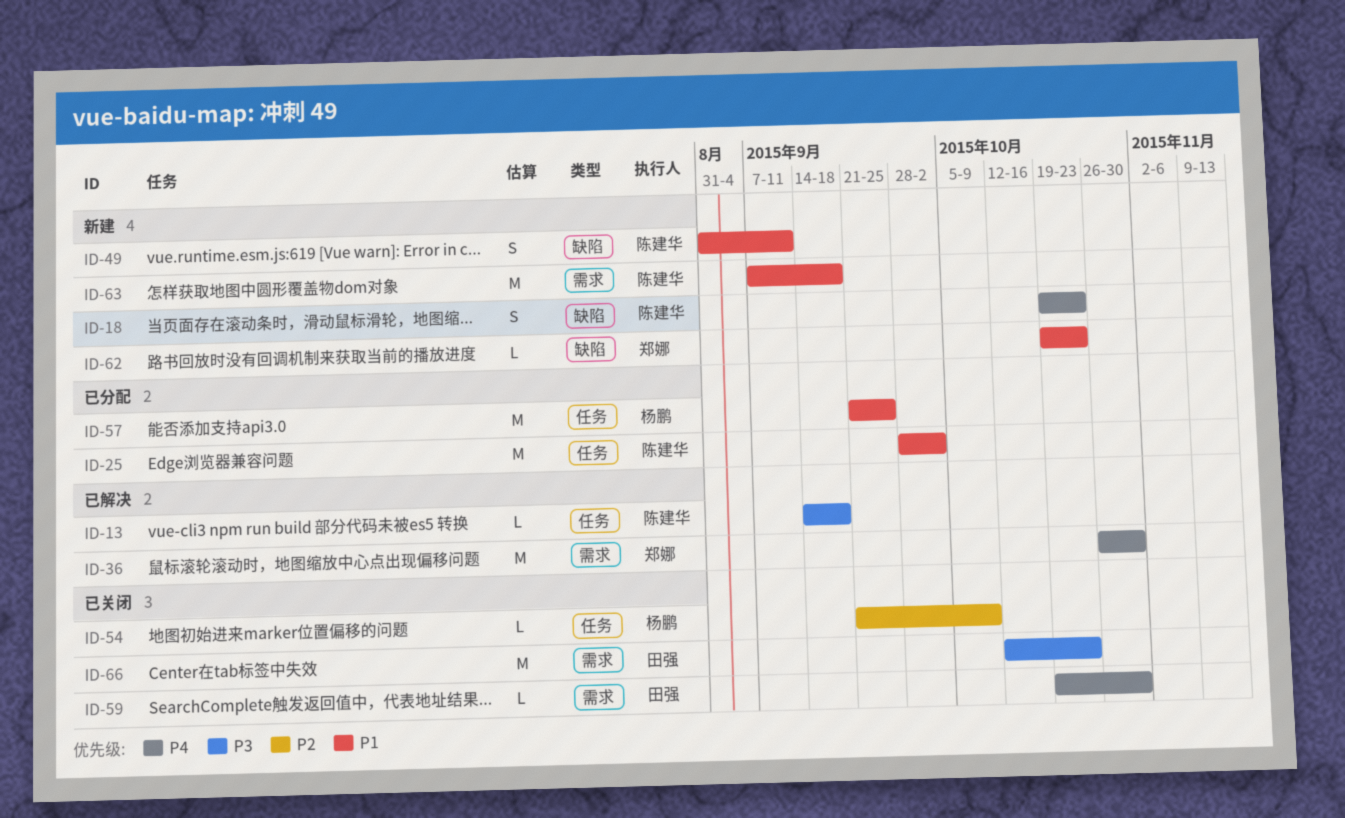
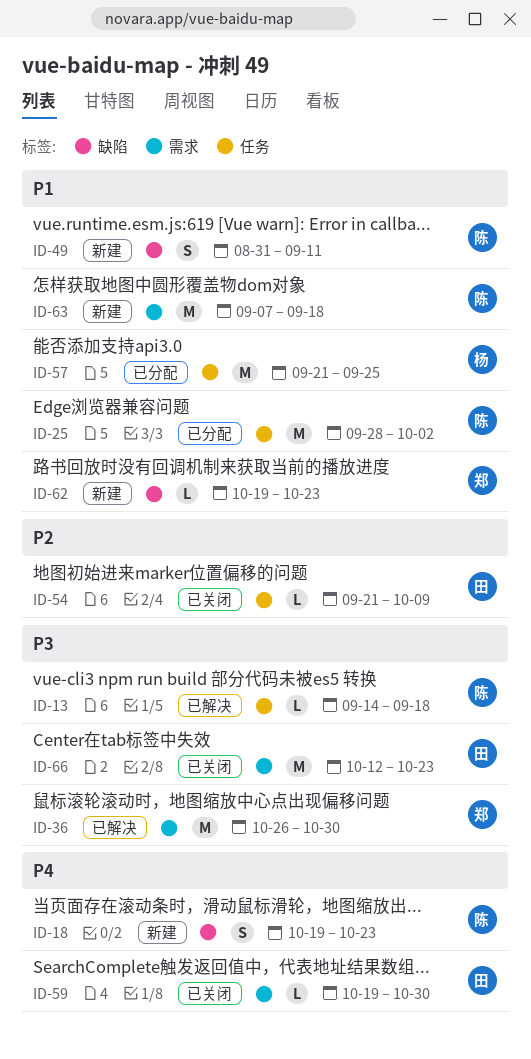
ID-36, priority: P4 -> P3
ID-54, owner: 杨鹏 -> 田强

